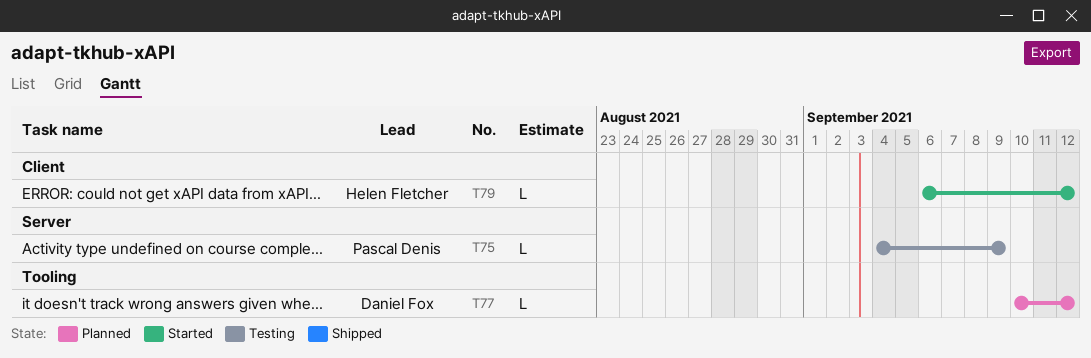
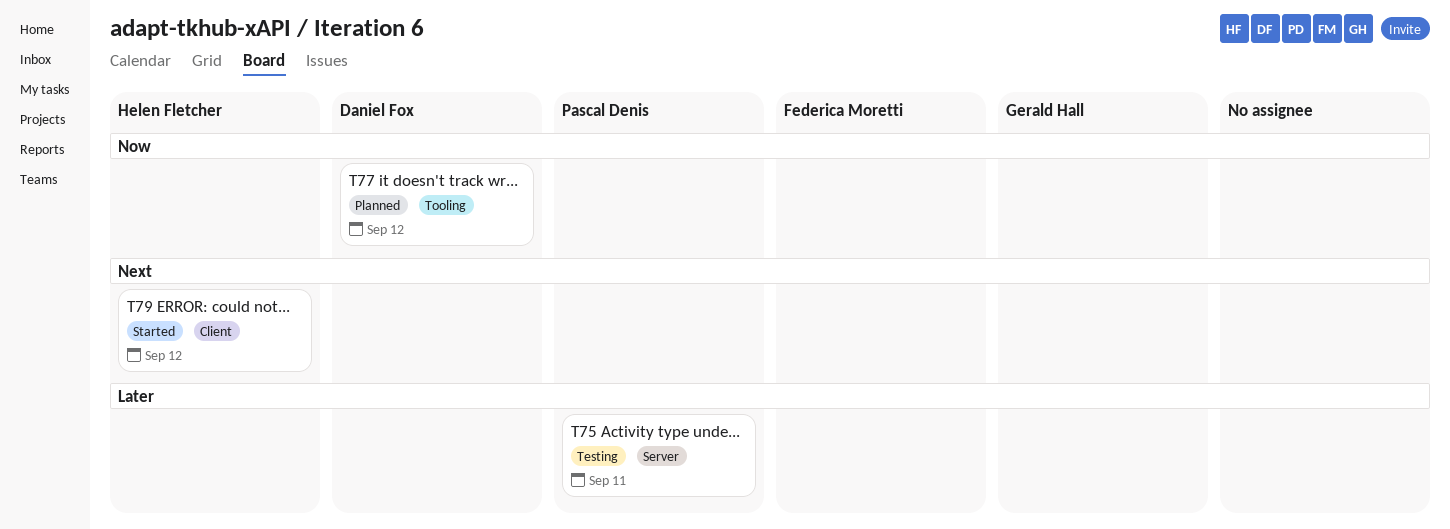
T75, due: Sep 9 -> Sep 11

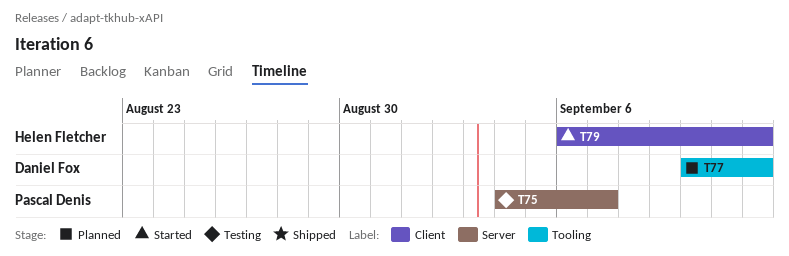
T75, due: Sep 11 -> Sep 7

